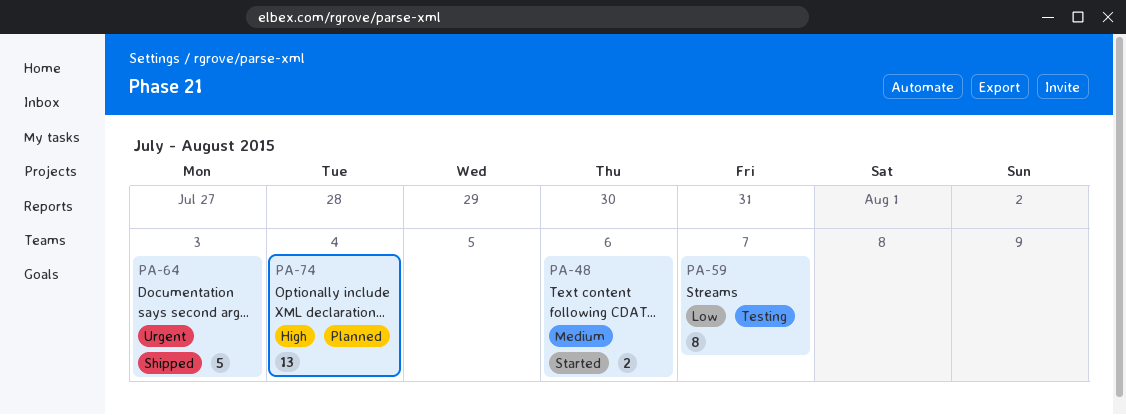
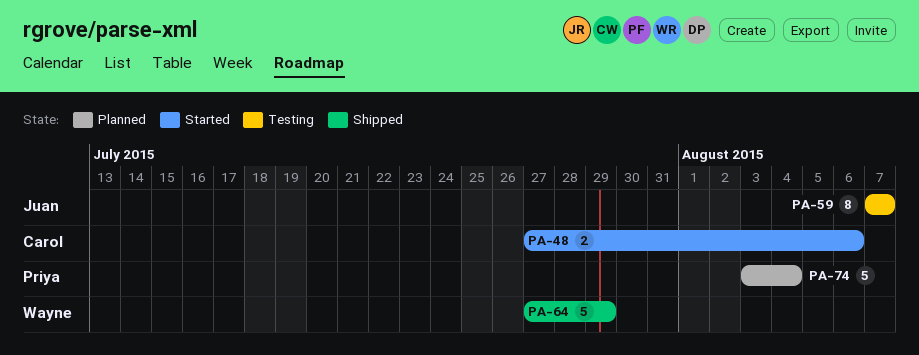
PA-64, due: Aug 3 -> Jul 29
PA-74, estimate: 13 -> 5

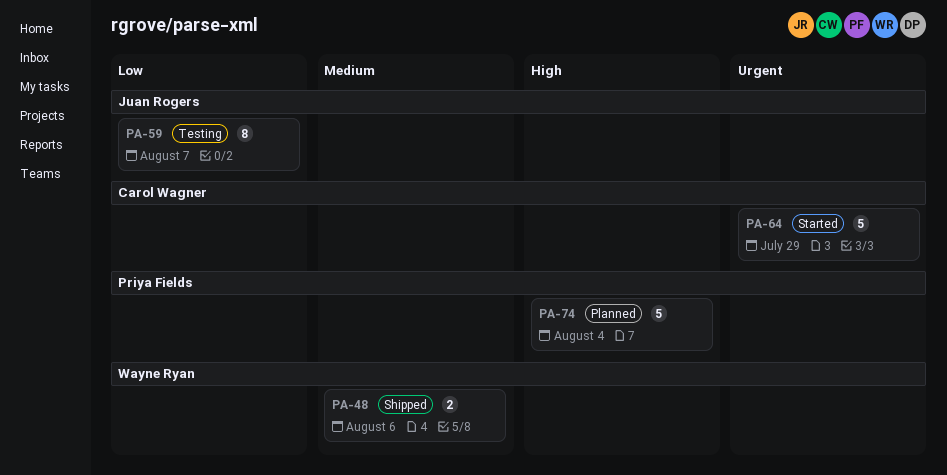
PA-48, status: Started -> Shipped
PA-48, owner: Carol Wagner -> Wayne Ryan
PA-64, status: Shipped -> Started
PA-64, owner: Wayne Ryan -> Carol Wagner

